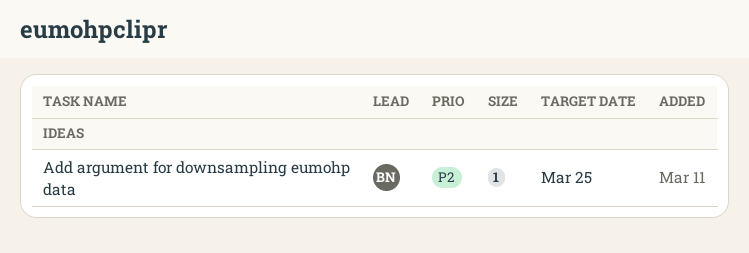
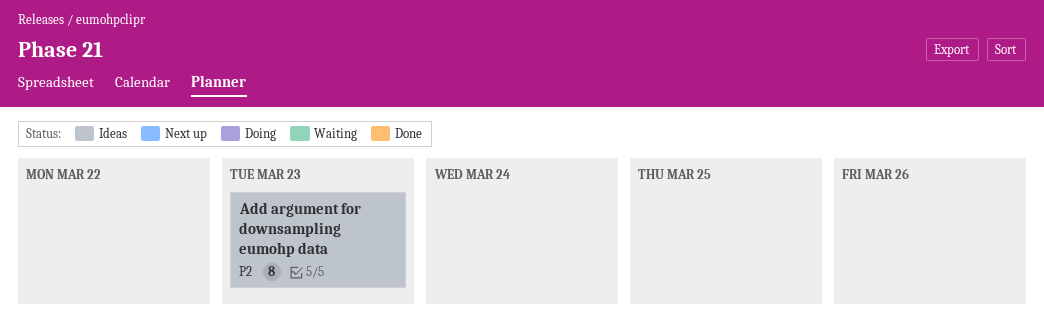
Add argument for downsampling eumohp data, estimate: 1 -> 8
Add argument for downsampling eumohp data, due: Mar 25 -> Mar 23

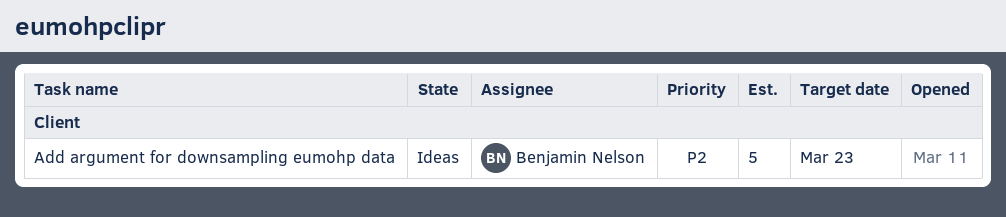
Add argument for downsampling eumohp data, estimate: 8 -> 5

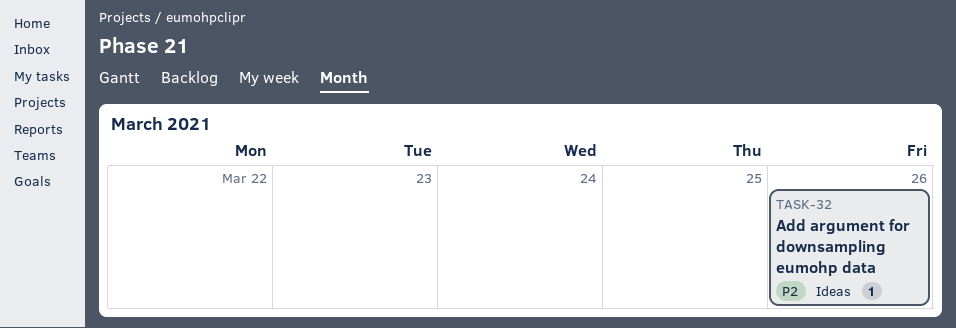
Add argument for downsampling eumohp data, estimate: 5 -> 1
Add argument for downsampling eumohp data, due: Mar 23 -> Mar 26

